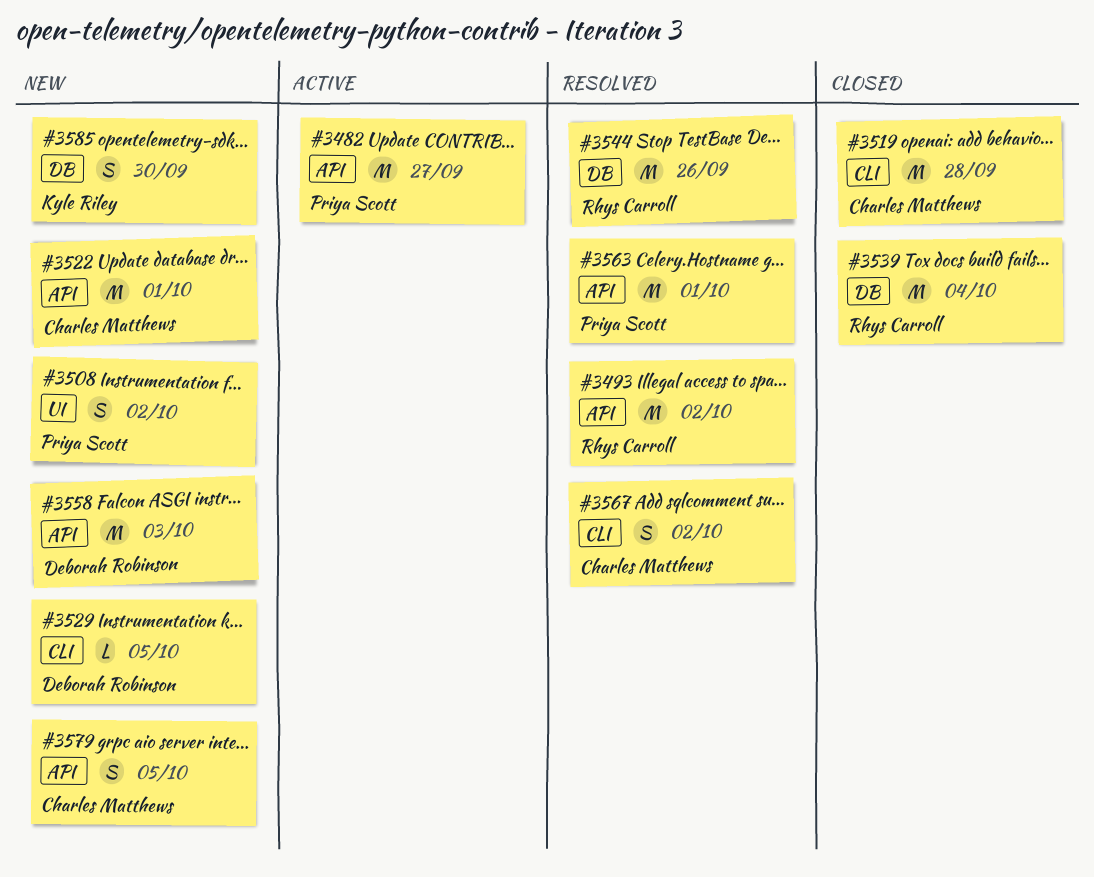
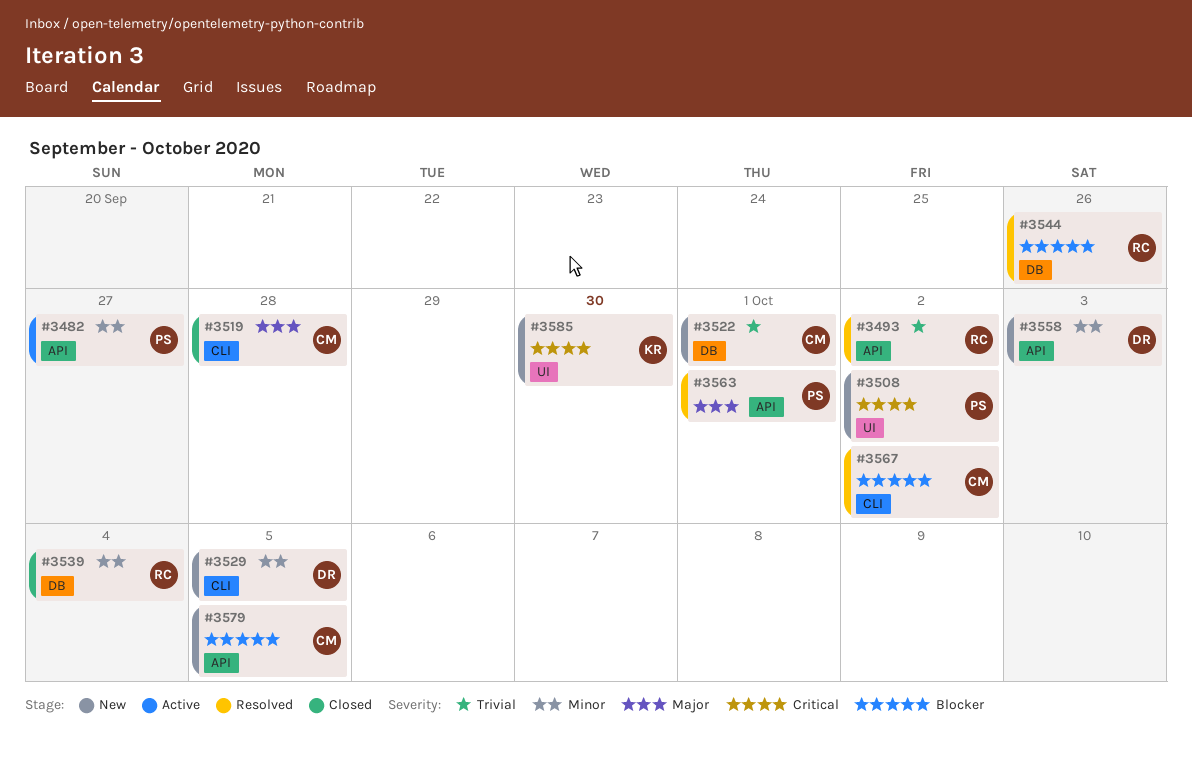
#3522, label: API -> DB
#3585, label: DB -> UI

